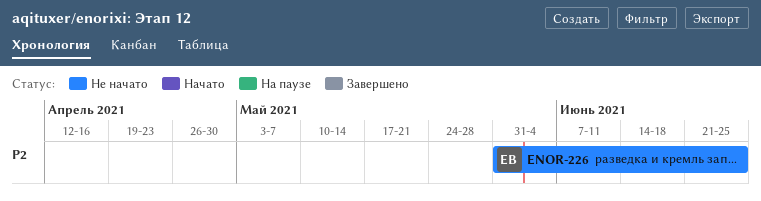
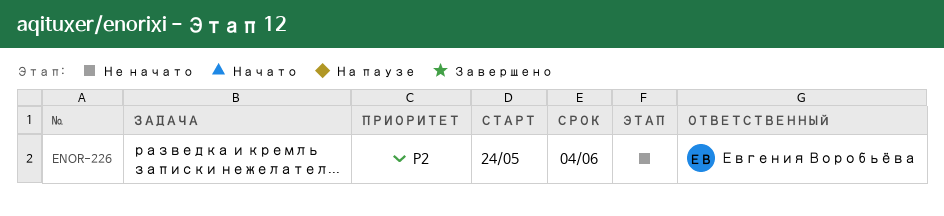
ENOR-226, start: May 31 -> May 24
ENOR-226, due: Jun 25 -> Jun 4

